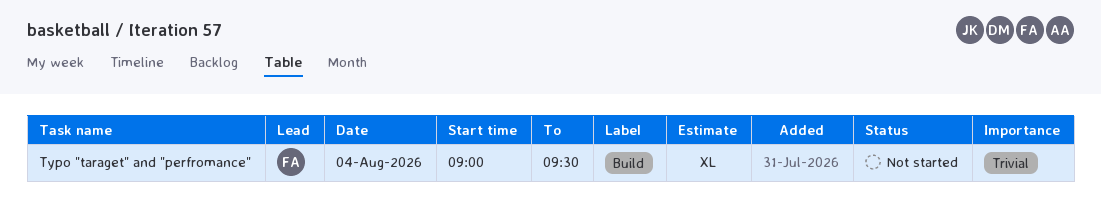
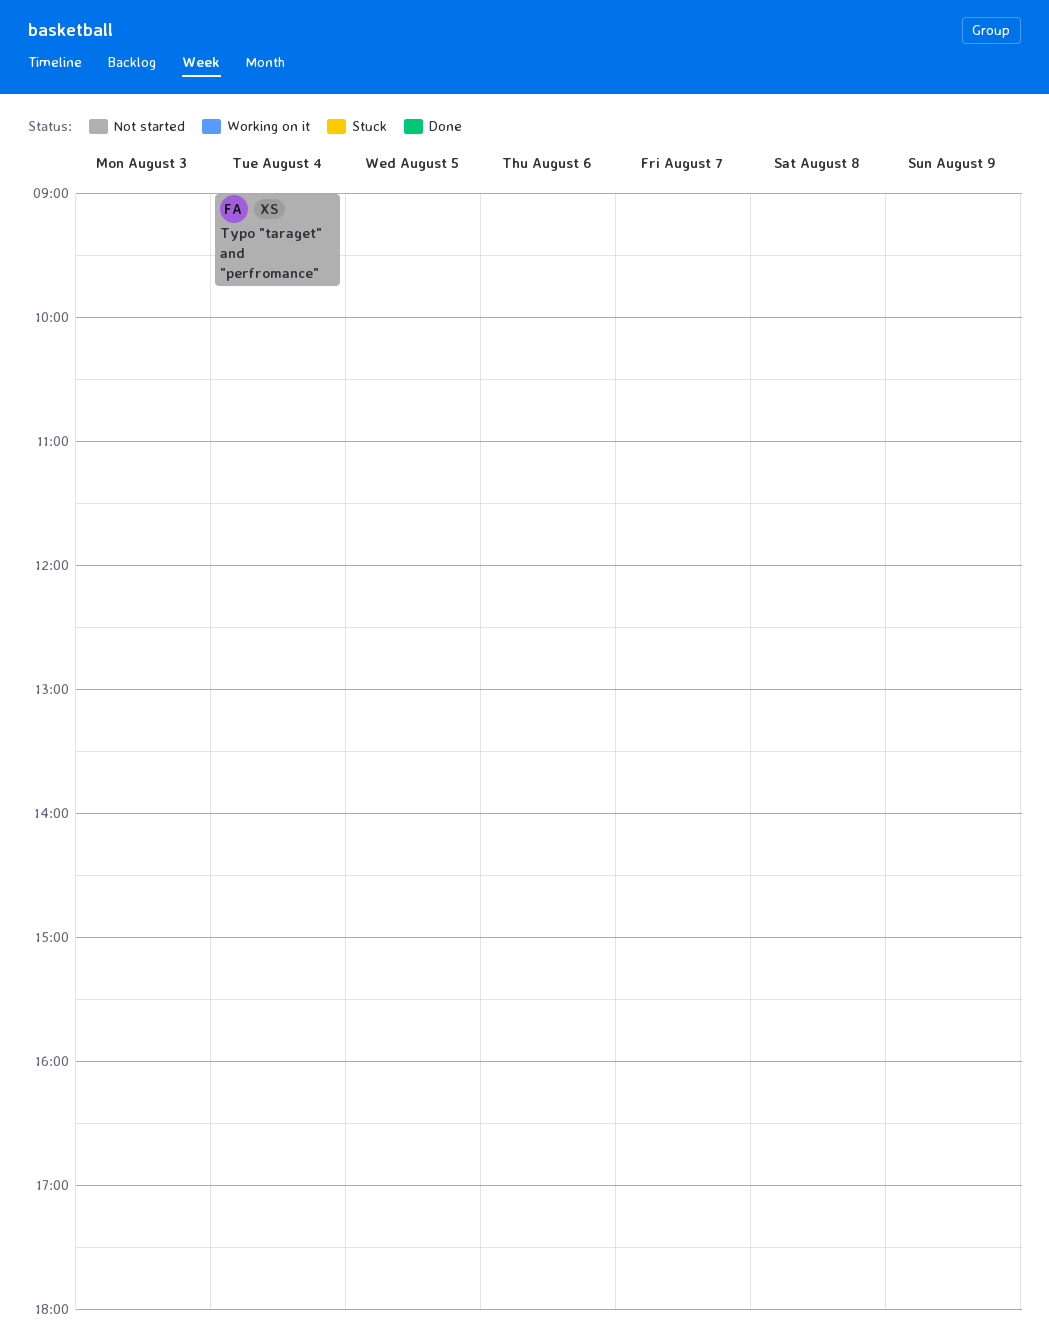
Typo "taraget" and "perfromance", estimate: XL -> XS
Typo "taraget" and "perfromance", ends: 09:30 -> 09:45

